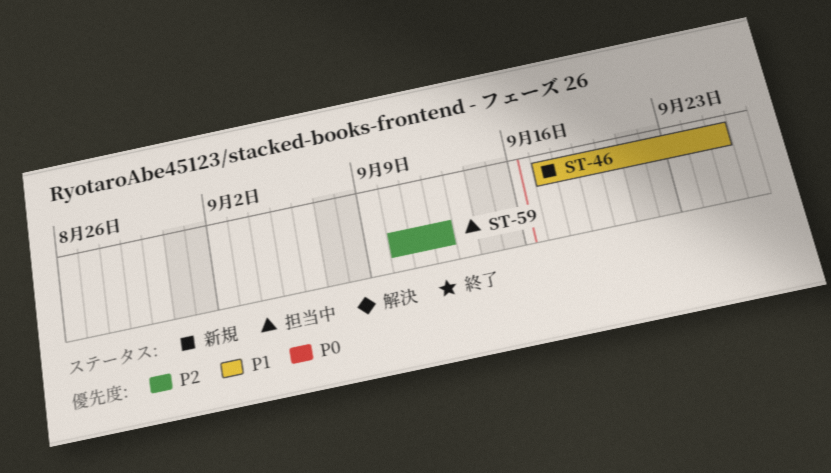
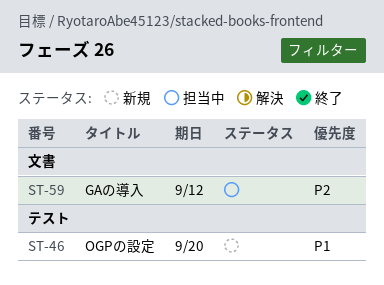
ST-46, due: Sep 25 -> Sep 20

